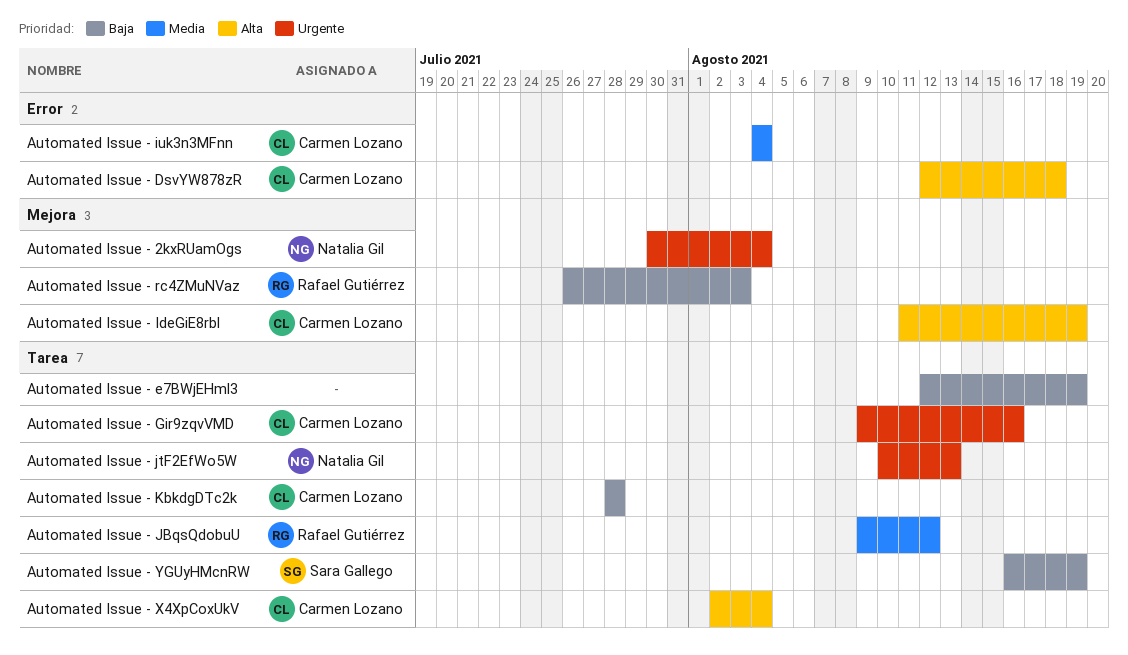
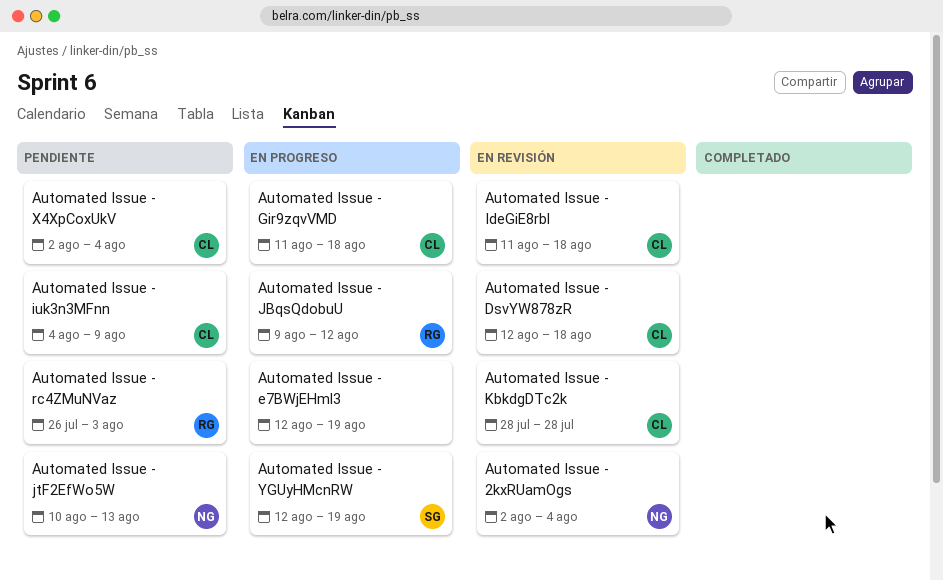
Automated Issue - 2kxRUamOgs, start: Jul 30 -> Aug 2
Automated Issue - Gir9zqvVMD, start: Aug 9 -> Aug 11
Automated Issue - Gir9zqvVMD, due: Aug 16 -> Aug 18
Automated Issue - IdeGiE8rbl, due: Aug 19 -> Aug 18
Automated Issue - iuk3n3MFnn, due: Aug 4 -> Aug 9
Automated Issue - YGUyHMcnRW, start: Aug 16 -> Aug 12

